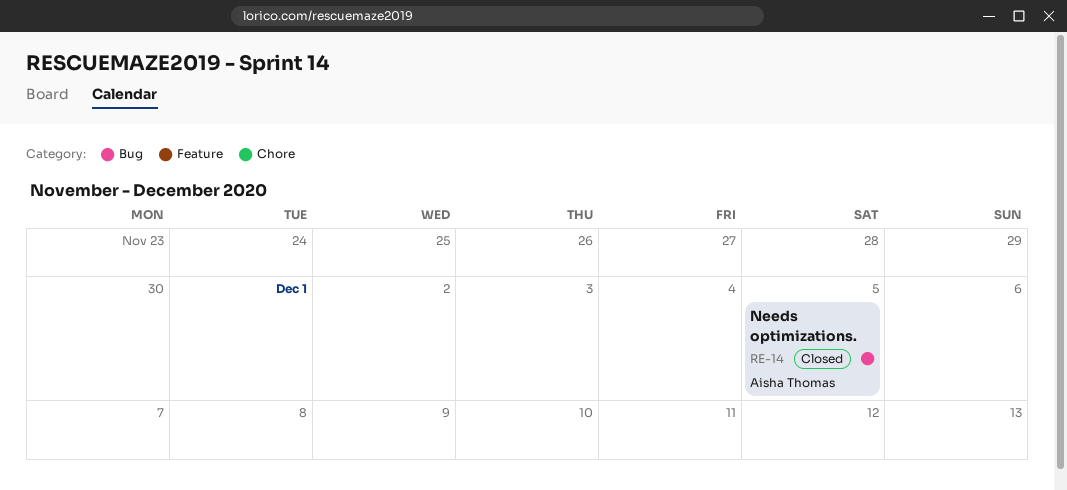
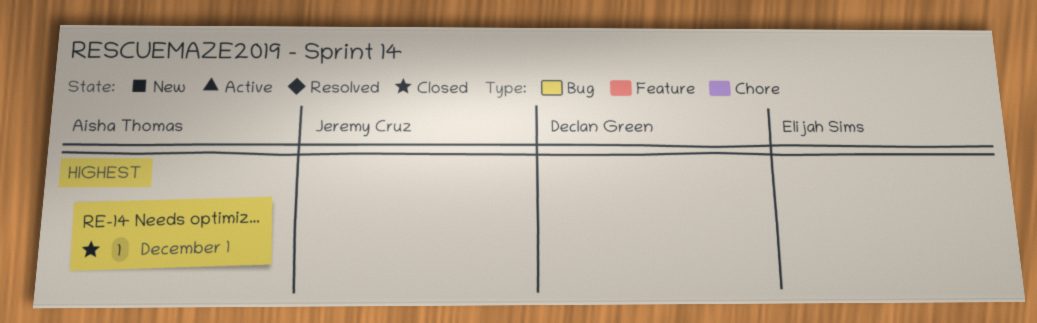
RE-14, due: Dec 5 -> Dec 1

